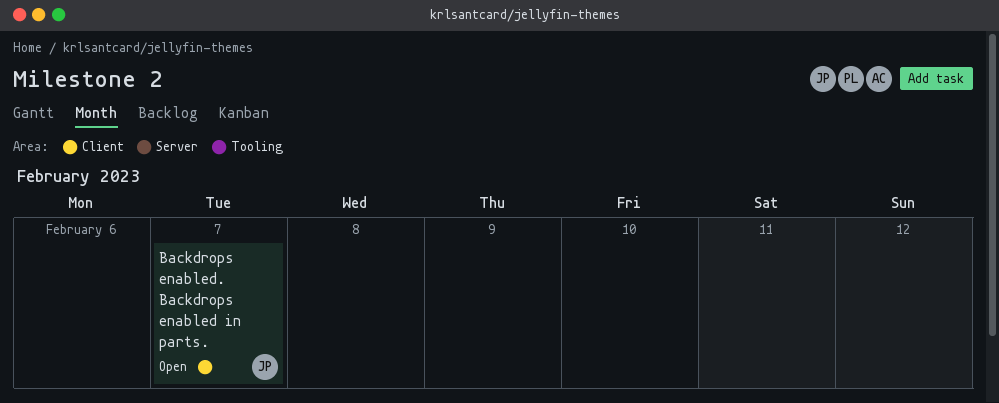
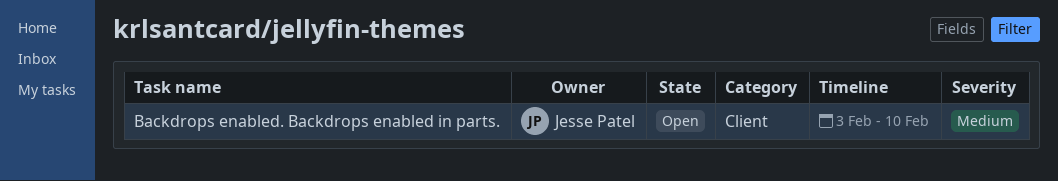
Backdrops enabled. Backdrops enabled in parts., due: Feb 7 -> Feb 10

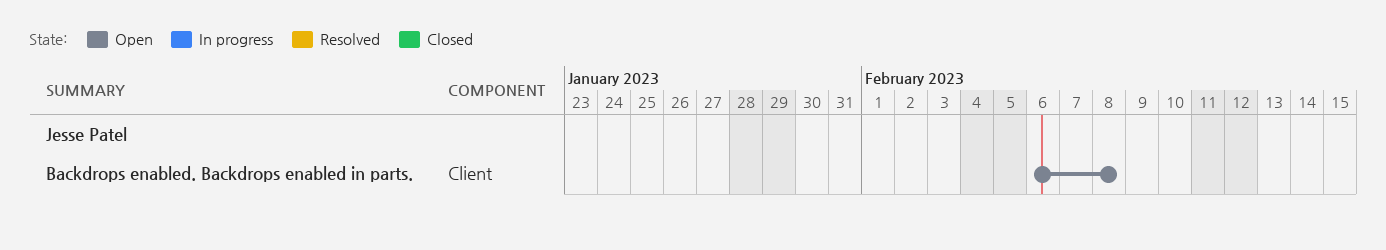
Backdrops enabled. Backdrops enabled in parts., start: Feb 3 -> Feb 6
Backdrops enabled. Backdrops enabled in parts., due: Feb 10 -> Feb 8

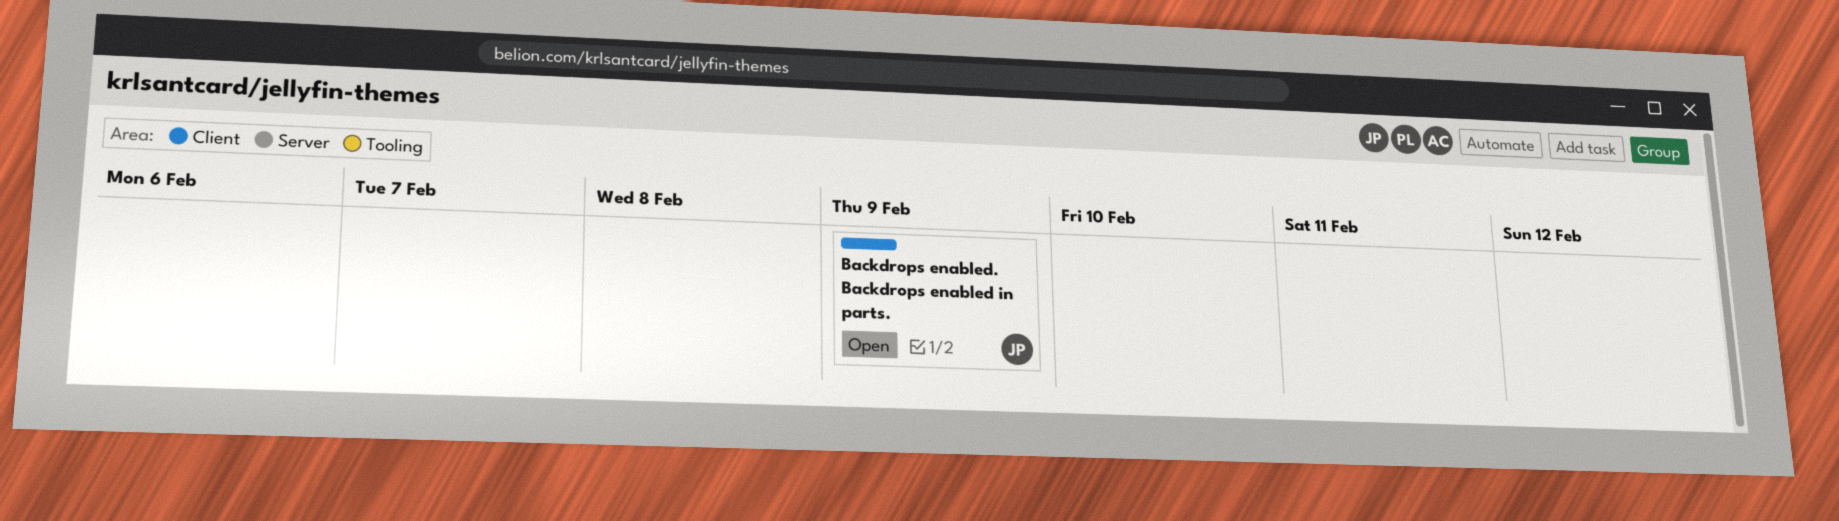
Backdrops enabled. Backdrops enabled in parts., due: Feb 8 -> Feb 9

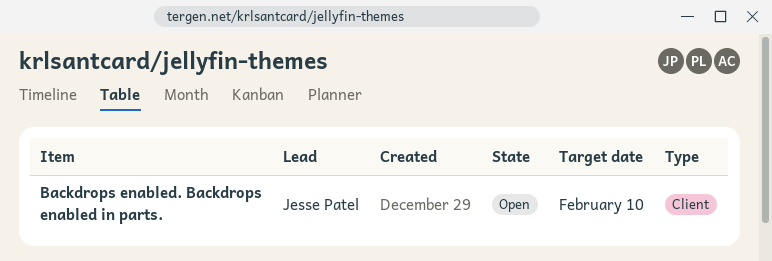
Backdrops enabled. Backdrops enabled in parts., due: Feb 9 -> Feb 10

